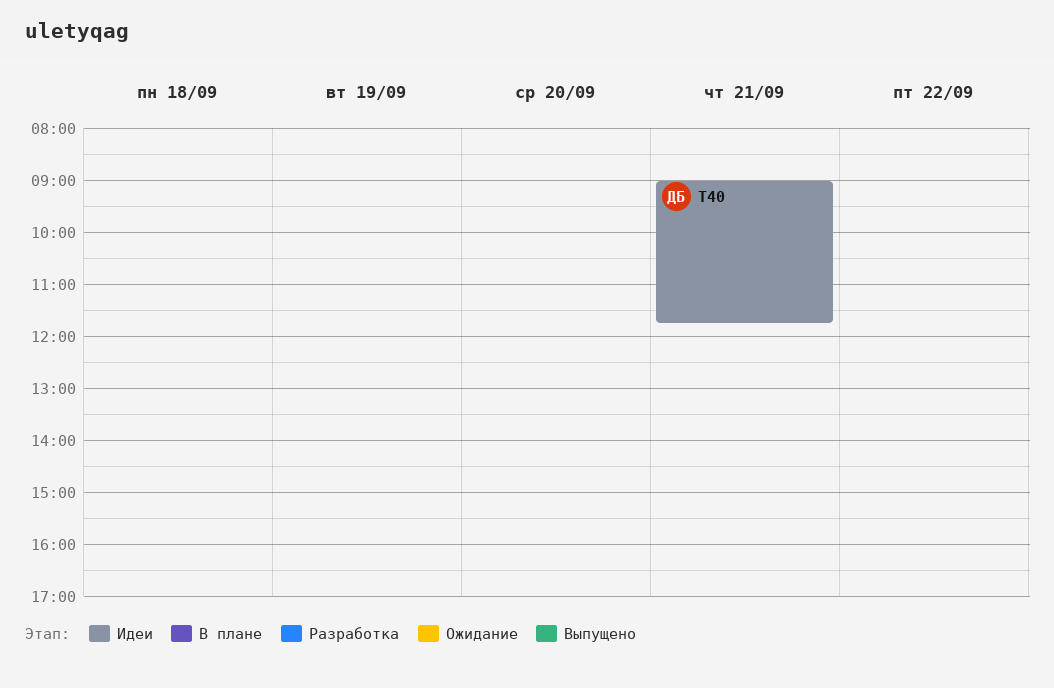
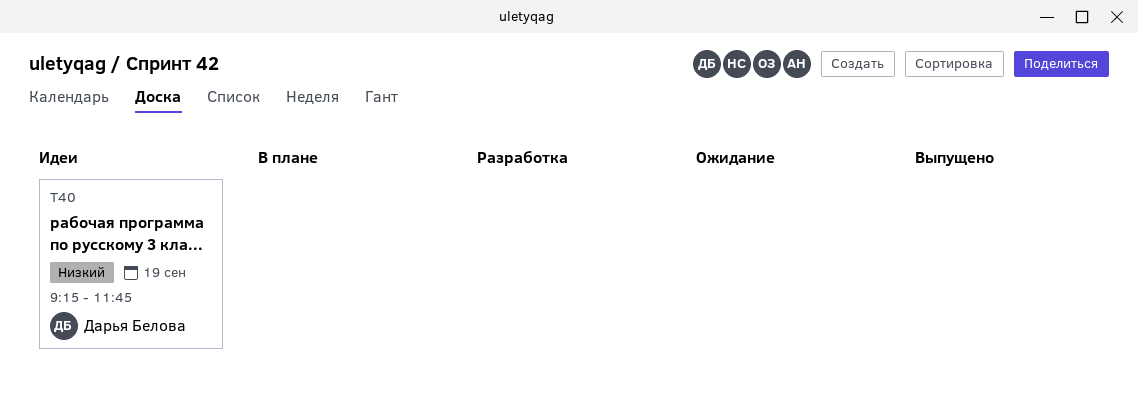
T40, day: Sep 21 -> Sep 19
T40, begins: 09:00 -> 09:15

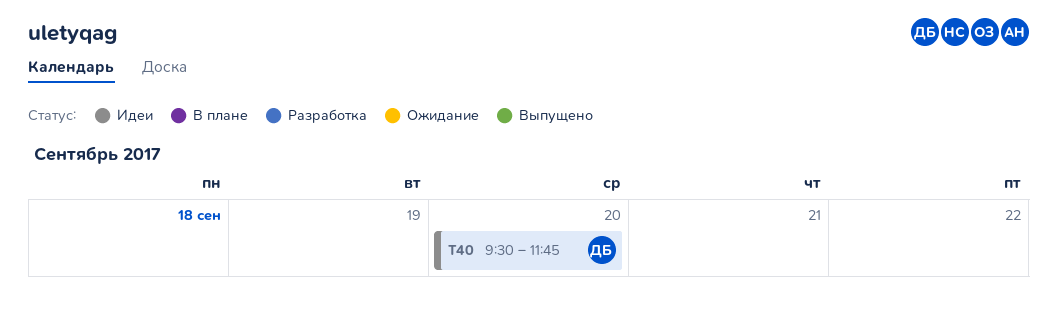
T40, day: Sep 19 -> Sep 20
T40, begins: 09:15 -> 09:30

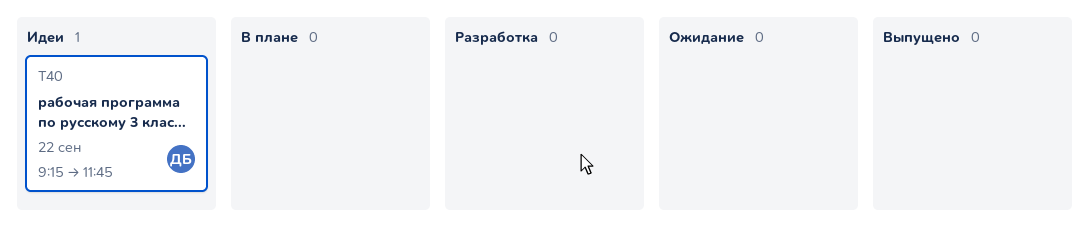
T40, day: Sep 20 -> Sep 22
T40, begins: 09:30 -> 09:15

